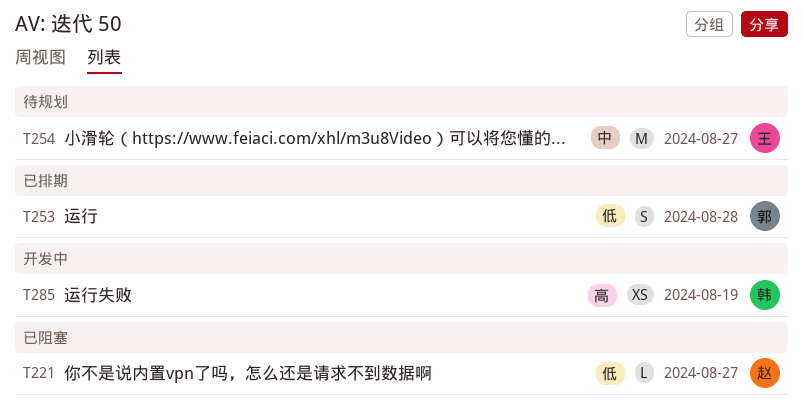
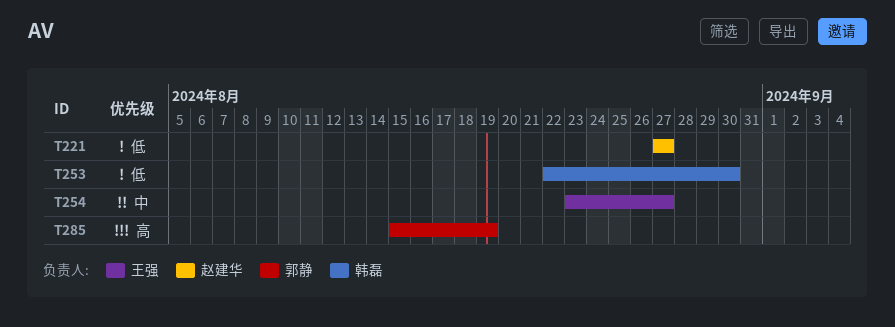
T253, owner: 郭静 -> 韩磊
T253, due: Aug 28 -> Aug 30
T285, owner: 韩磊 -> 郭静

